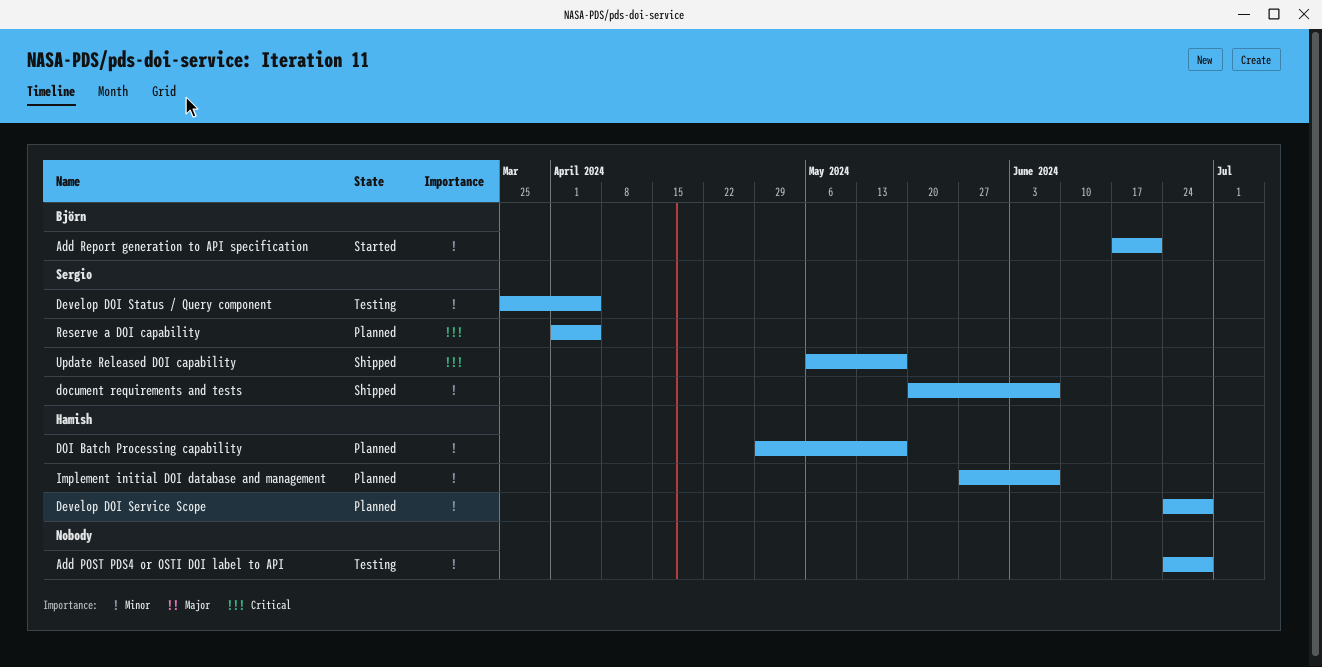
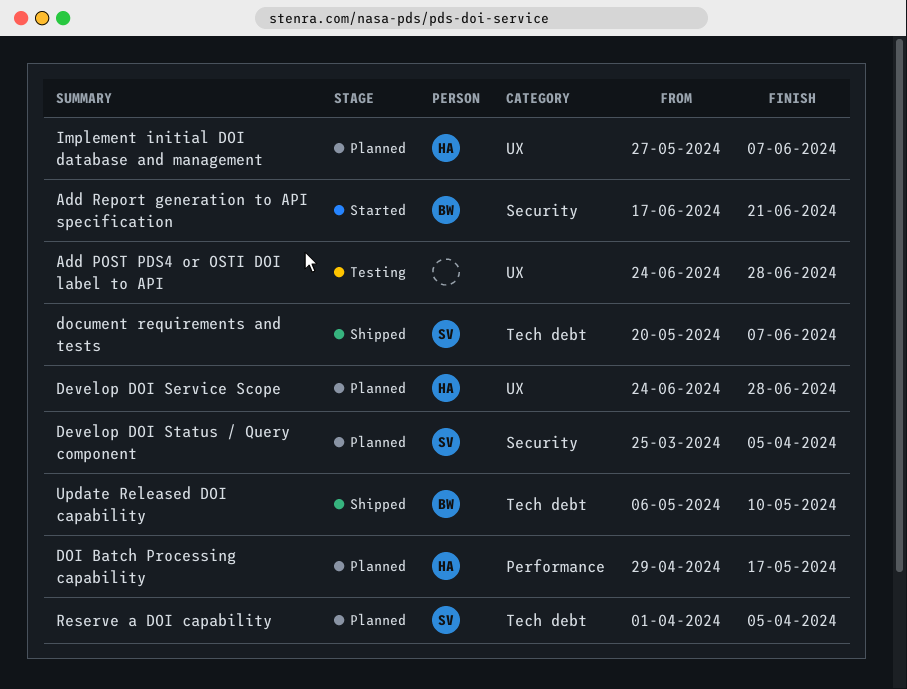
Develop DOI Status / Query component, status: Testing -> Planned
Update Released DOI capability, owner: Sergio -> Björn
Update Released DOI capability, due: May 17 -> May 10

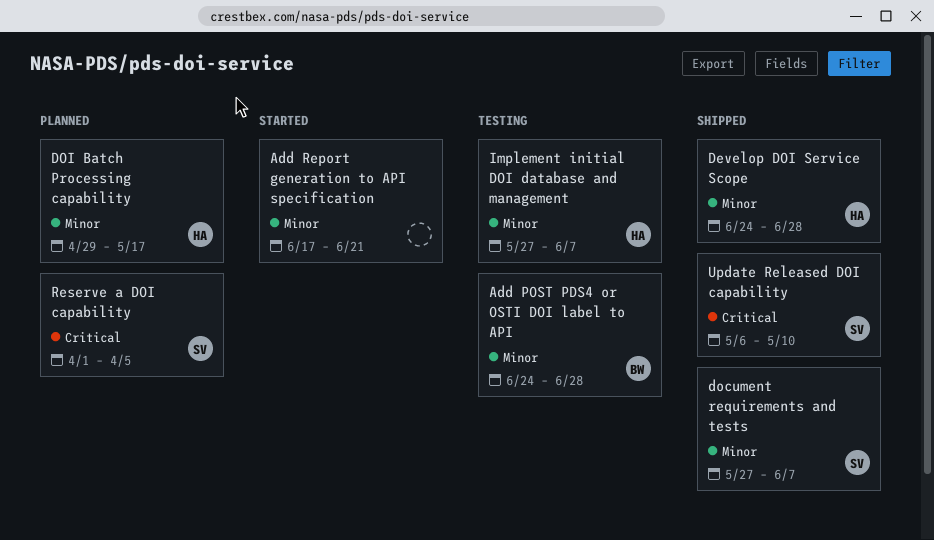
Add POST PDS4 or OSTI DOI label to API, owner: none -> BW
Add Report generation to API specification, owner: BW -> none
Develop DOI Service Scope, status: Planned -> Shipped
Develop DOI Status / Query component: present -> none
document requirements and tests, start: May 20 -> May 27
Implement initial DOI database and management, status: Planned -> Testing
Update Released DOI capability, owner: BW -> SV

